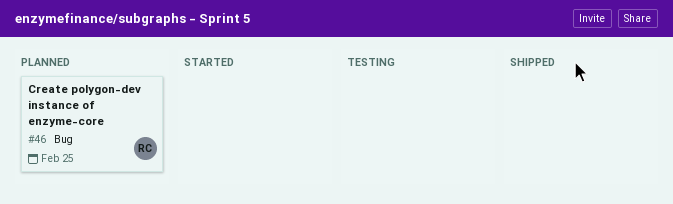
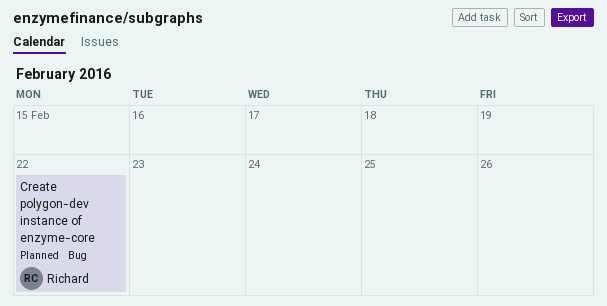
Create polygon-dev instance of enzyme-core, due: Feb 25 -> Feb 22

